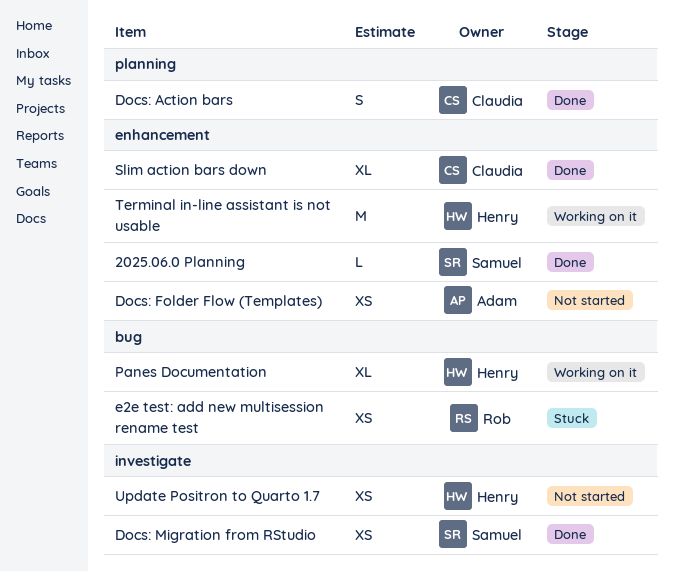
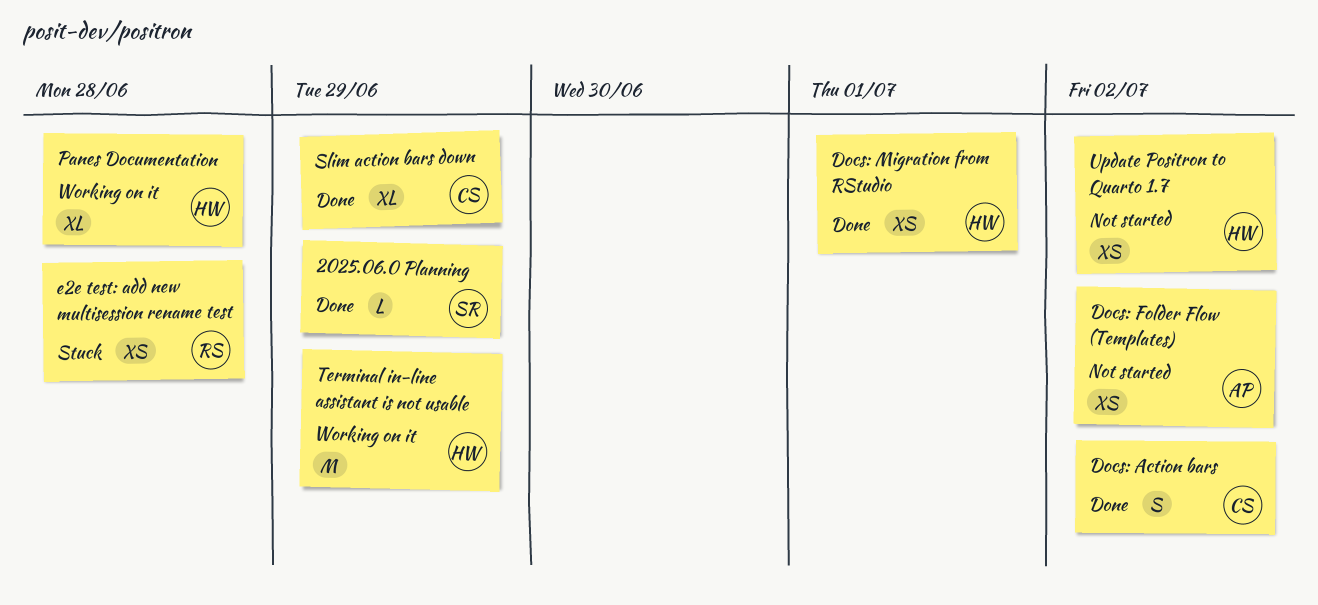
Docs: Migration from RStudio, owner: Samuel -> Henry

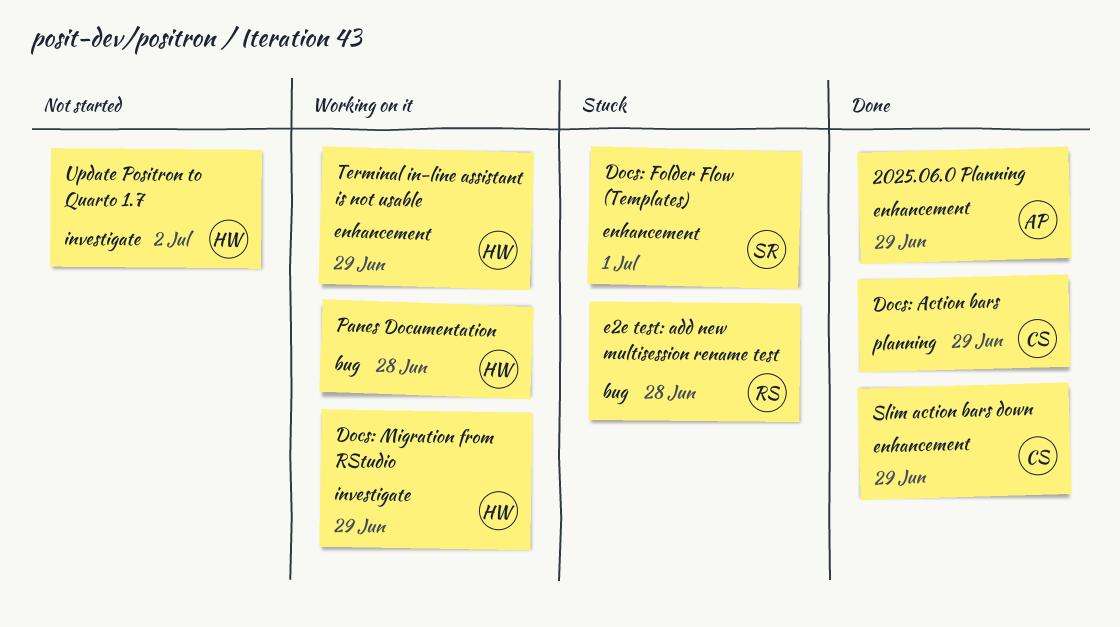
2025.06.0 Planning, owner: SR -> AP
Docs: Action bars, due: Jul 2 -> Jun 29
Docs: Folder Flow (Templates), status: Not started -> Stuck
Docs: Folder Flow (Templates), owner: AP -> SR
Docs: Folder Flow (Templates), due: Jul 2 -> Jul 1
Docs: Migration from RStudio, status: Done -> Working on it
Docs: Migration from RStudio, due: Jul 1 -> Jun 29

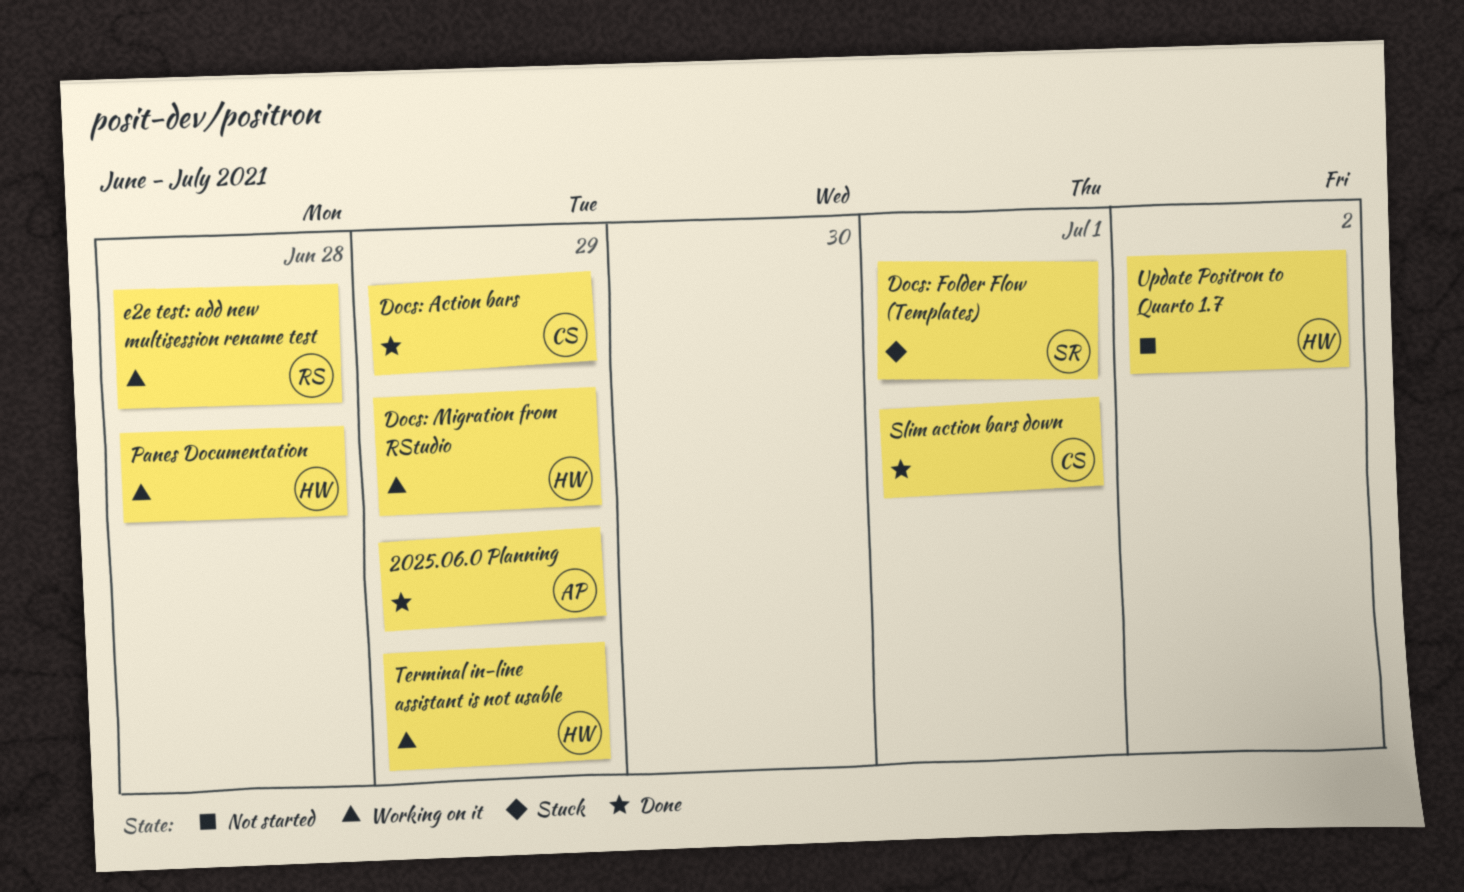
e2e test: add new multisession rename test, status: Stuck -> Working on it
Slim action bars down, due: Jun 29 -> Jul 1

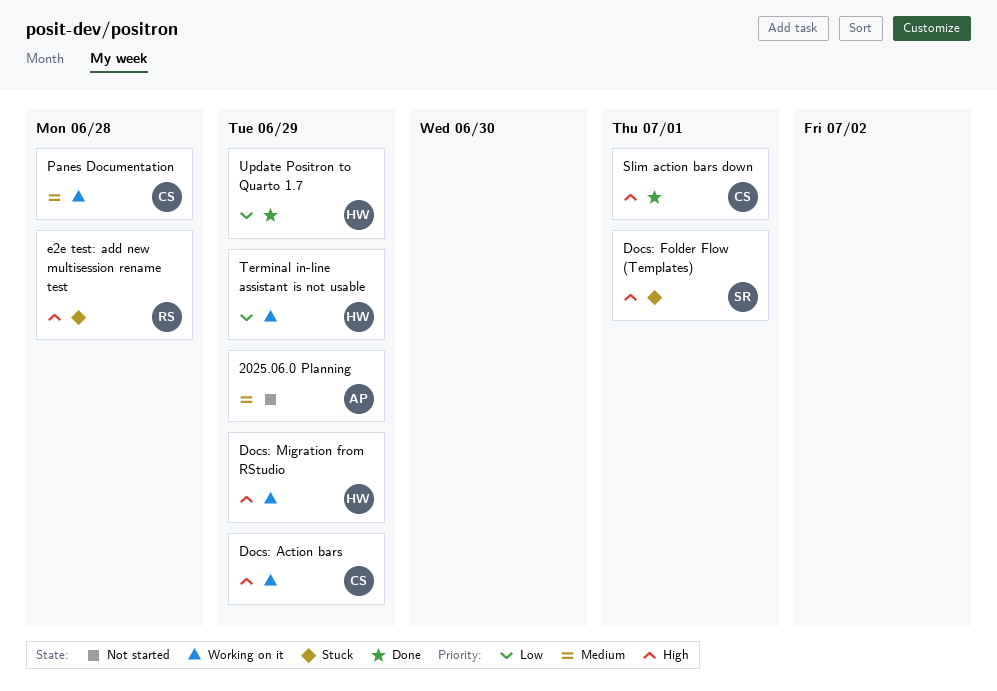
2025.06.0 Planning, status: Done -> Not started
Docs: Action bars, status: Done -> Working on it
e2e test: add new multisession rename test, status: Working on it -> Stuck
Panes Documentation, owner: HW -> CS
Update Positron to Quarto 1.7, status: Not started -> Done
Update Positron to Quarto 1.7, due: Jul 2 -> Jun 29

